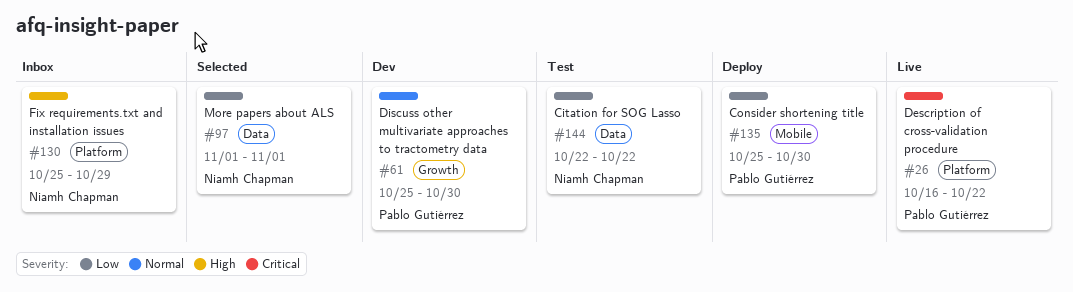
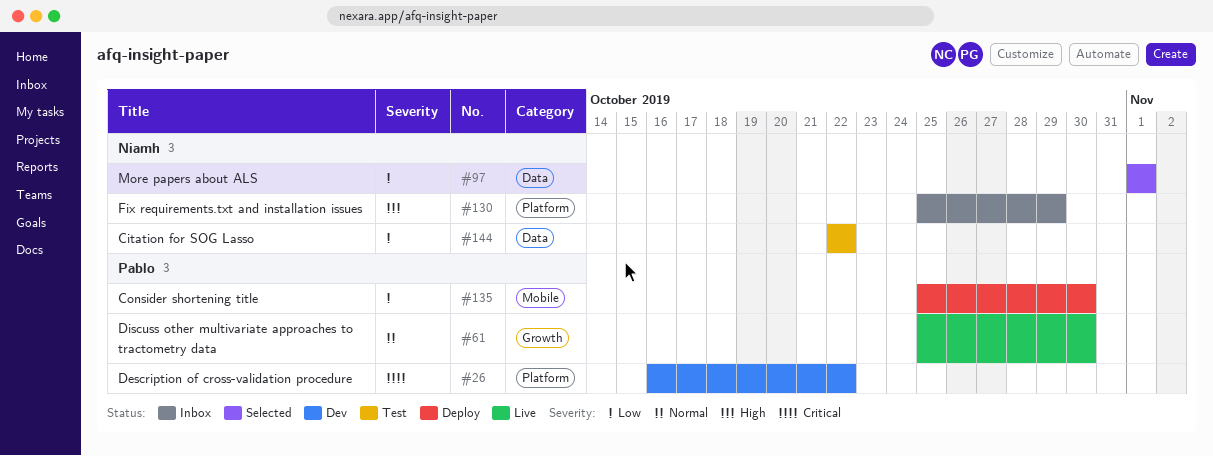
#26, status: Live -> Dev
#61, status: Dev -> Live

